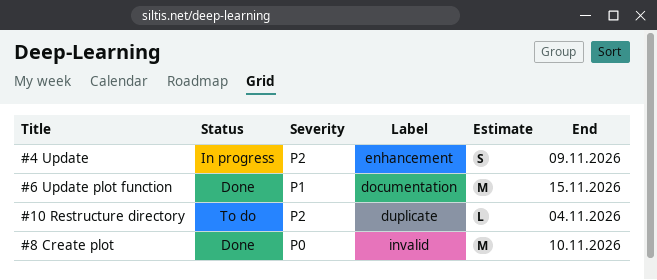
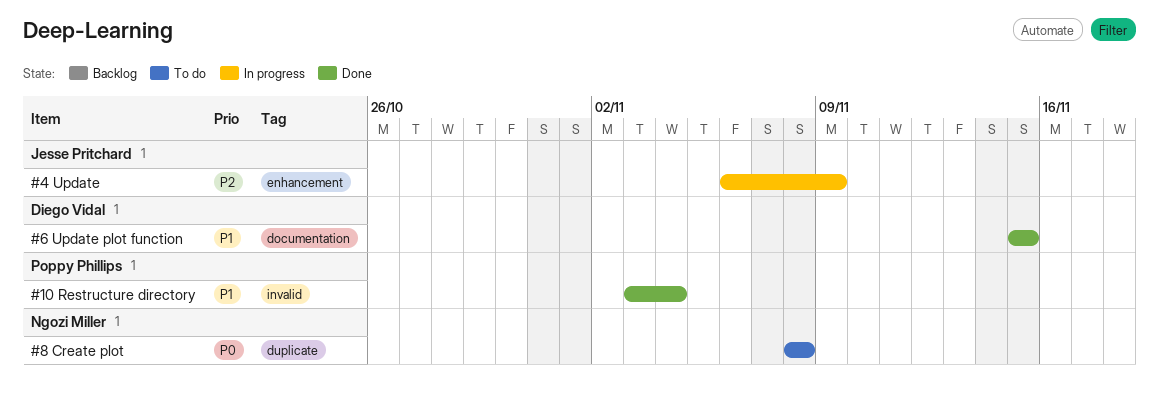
#10 Restructure directory, status: To do -> Done
#10 Restructure directory, priority: P2 -> P1
#10 Restructure directory, label: duplicate -> invalid
#8 Create plot, status: Done -> To do
#8 Create plot, label: invalid -> duplicate
#8 Create plot, due: Nov 10 -> Nov 8

